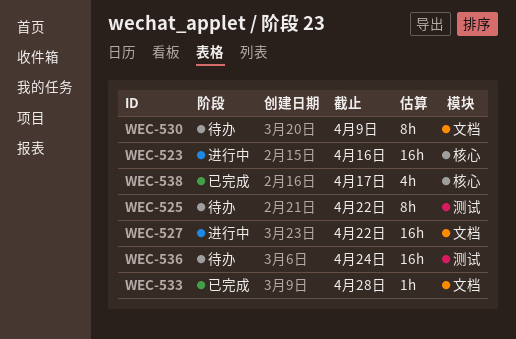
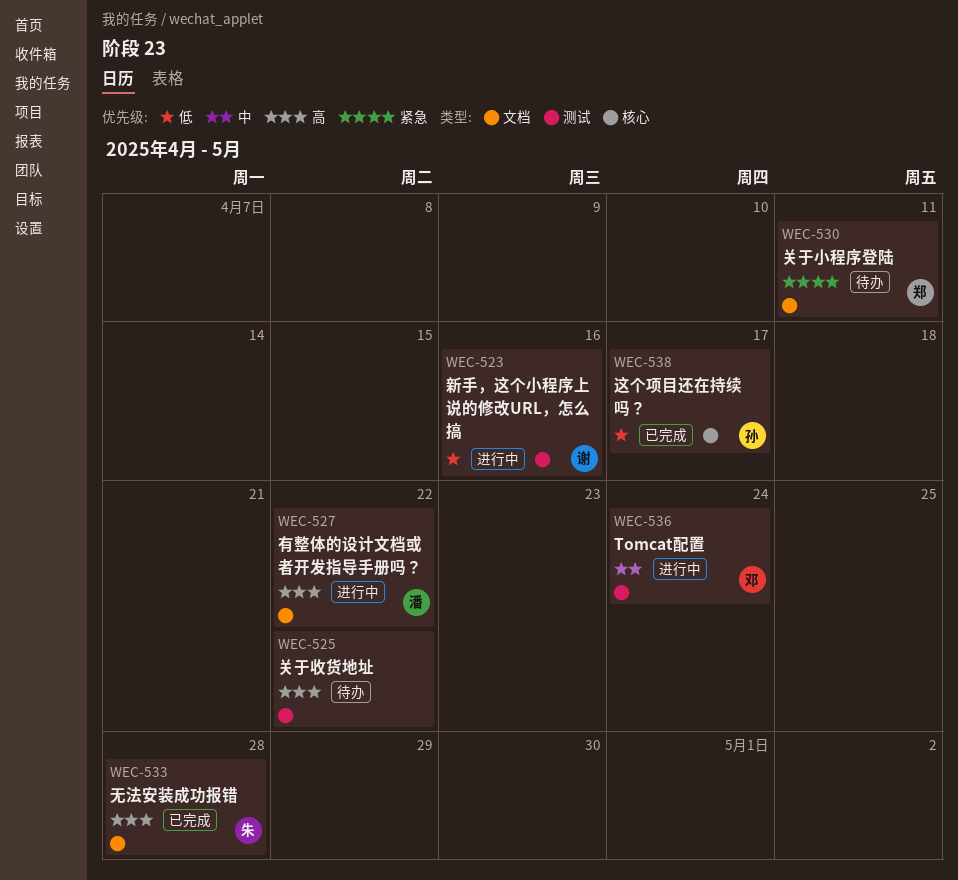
WEC-523, label: 核心 -> 测试
WEC-530, due: Apr 9 -> Apr 11
WEC-536, status: 待办 -> 进行中

